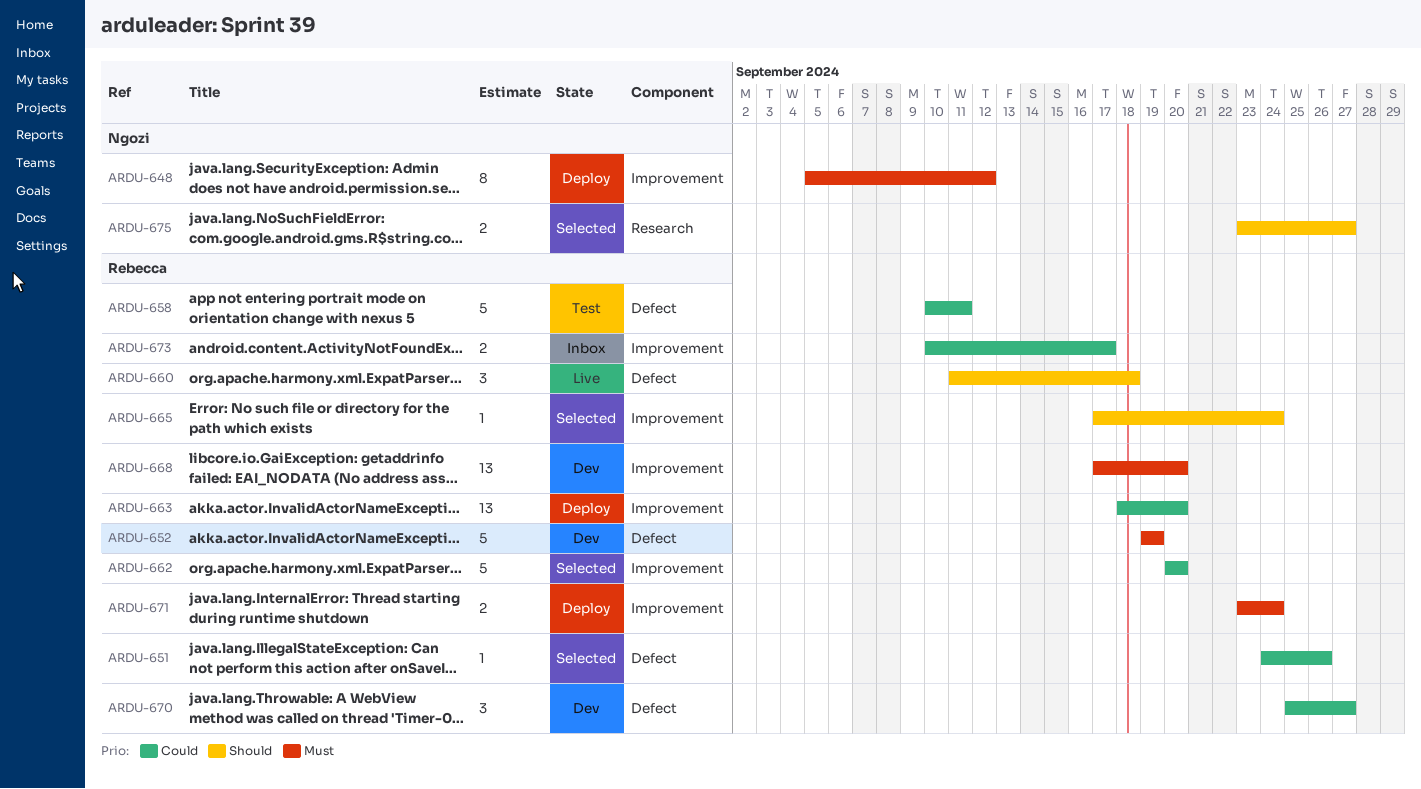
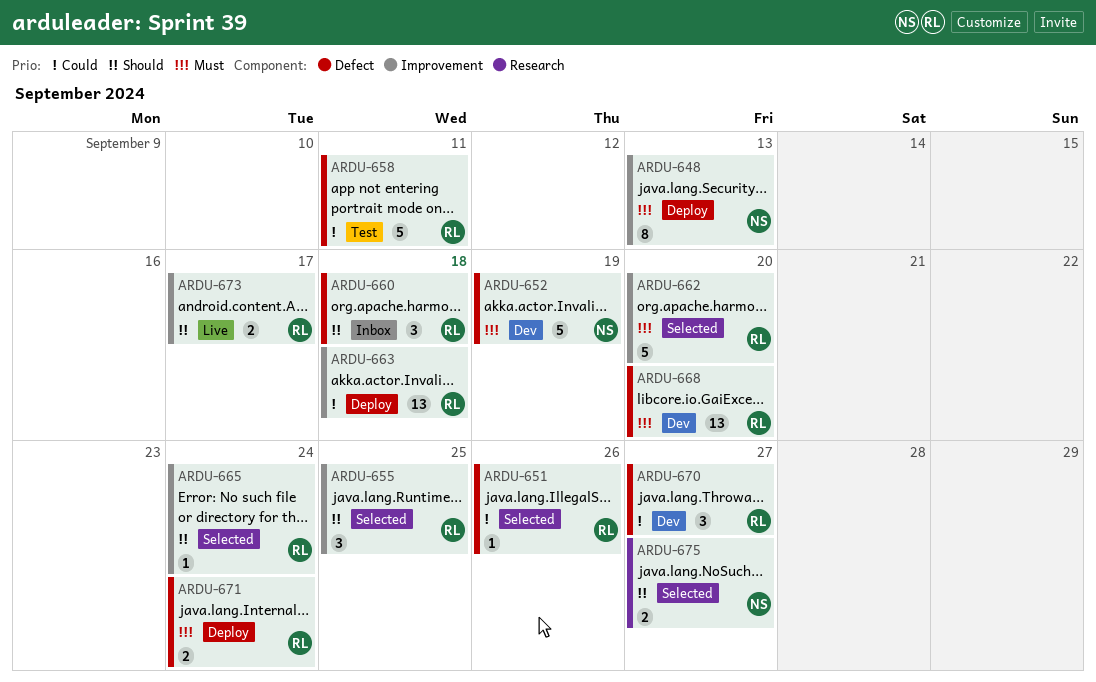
ARDU-648, due: Sep 12 -> Sep 13
ARDU-652, owner: Rebecca -> Ngozi
ARDU-655: none -> present
ARDU-660, status: Live -> Inbox
ARDU-662, priority: Could -> Must
ARDU-663, due: Sep 20 -> Sep 18
ARDU-668, label: Improvement -> Defect
ARDU-671, label: Improvement -> Defect
ARDU-673, status: Inbox -> Live
ARDU-673, priority: Could -> Should

